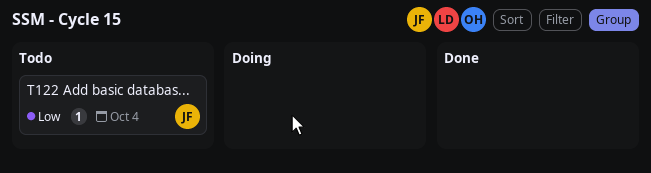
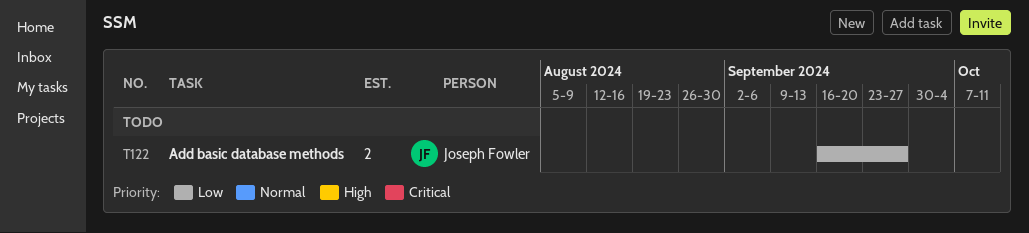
T122, estimate: 1 -> 2
T122, due: Oct 4 -> Sep 27

